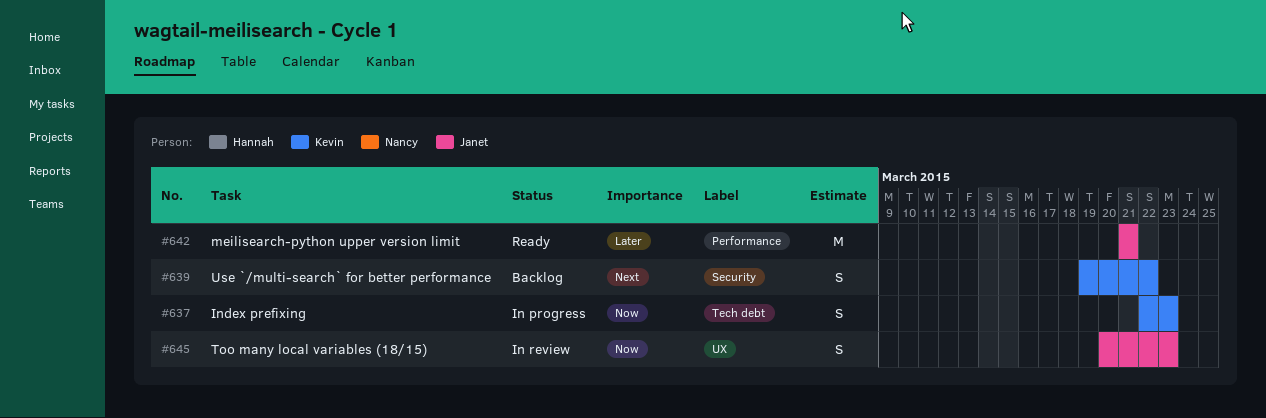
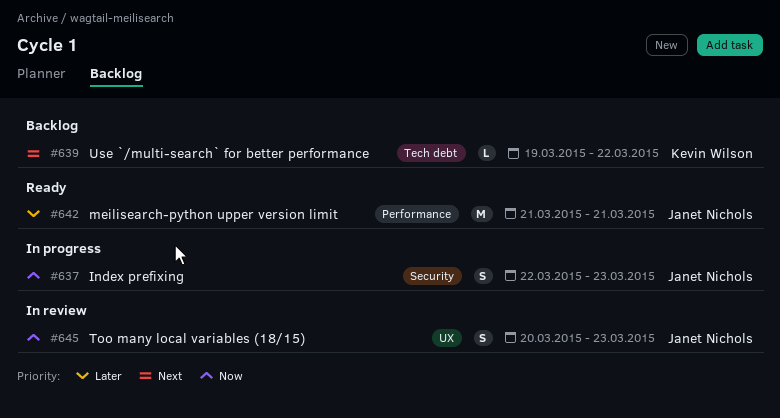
#637, owner: Kevin Wilson -> Janet Nichols
#637, label: Tech debt -> Security
#639, label: Security -> Tech debt
#639, estimate: S -> L

